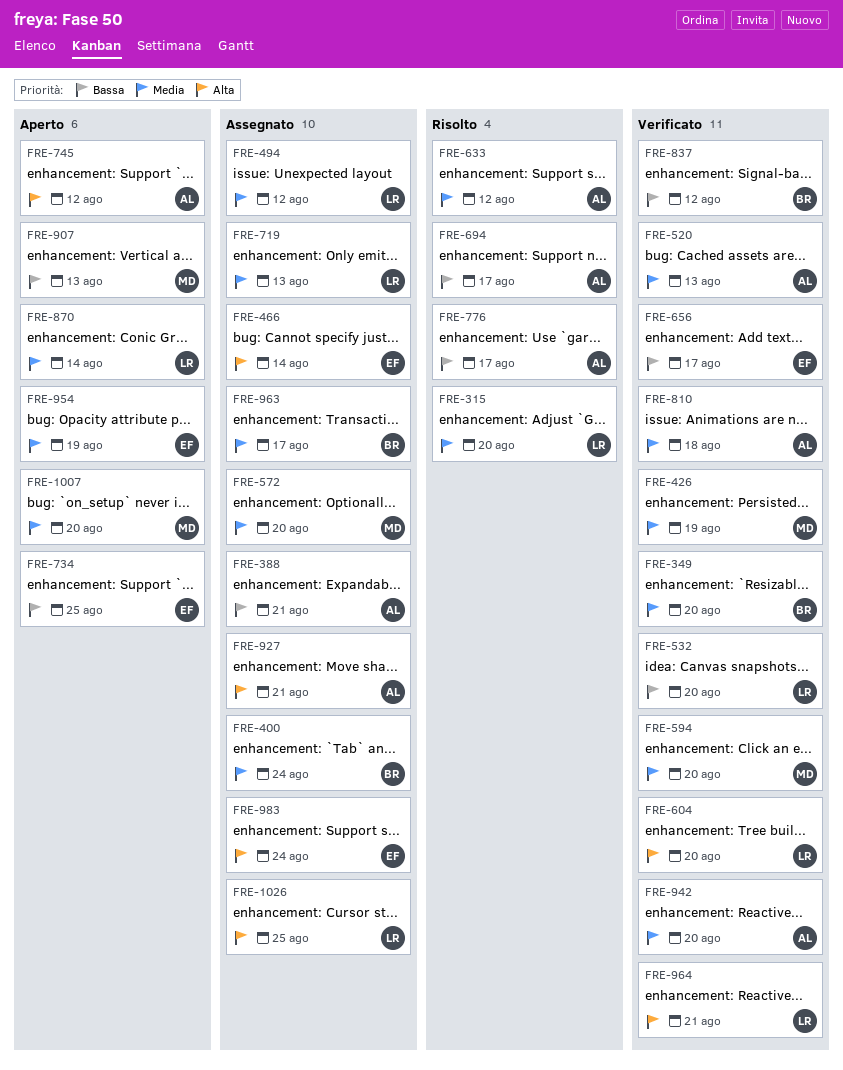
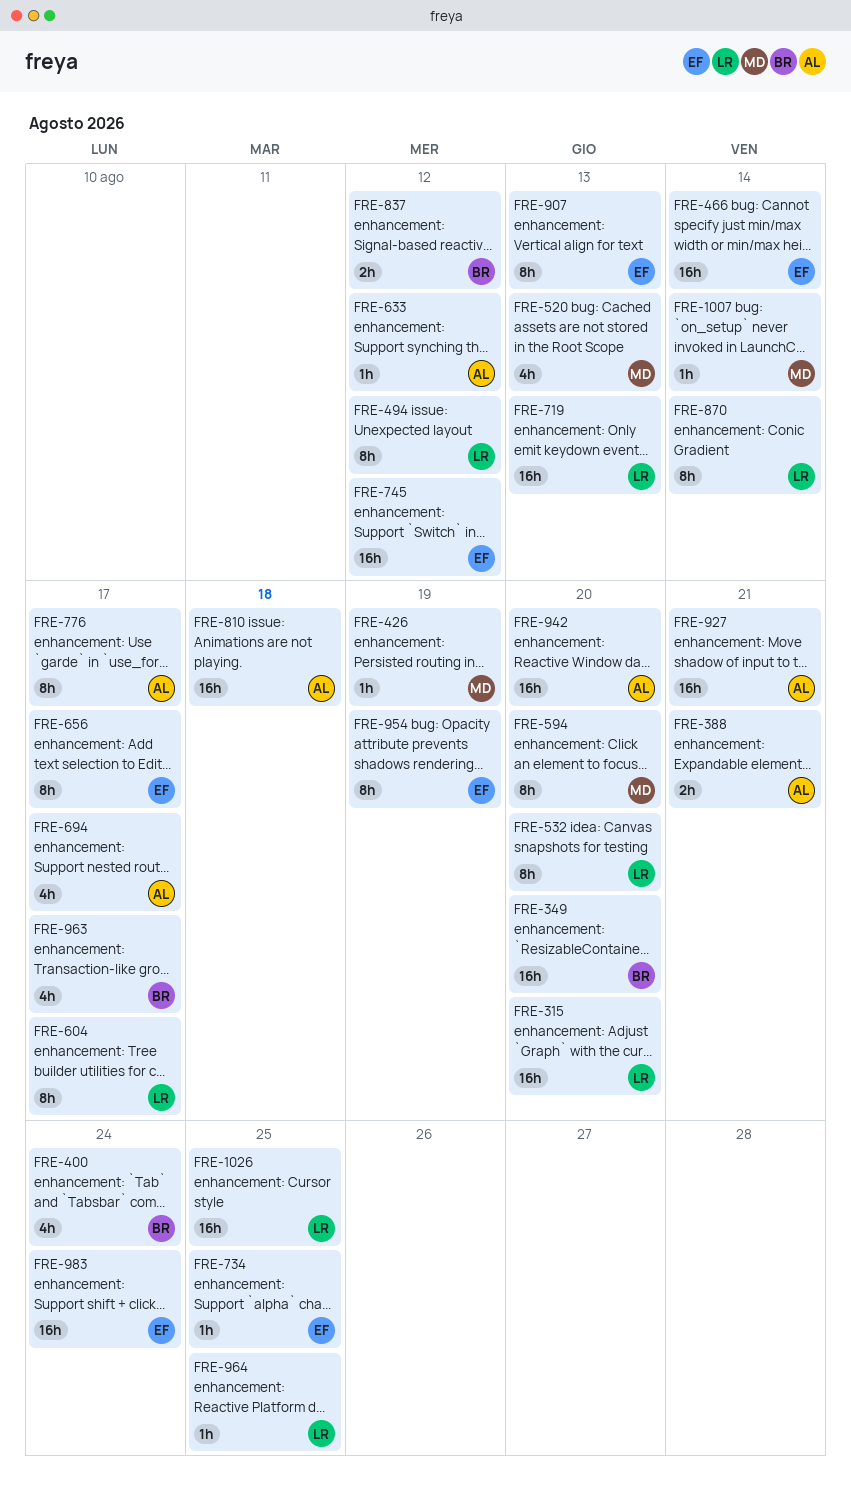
FRE-520, owner: AL -> MD
FRE-572: present -> none
FRE-604, due: Aug 20 -> Aug 17
FRE-745, owner: AL -> EF
FRE-907, owner: MD -> EF
FRE-964, due: Aug 21 -> Aug 25
FRE-1007, due: Aug 20 -> Aug 14

